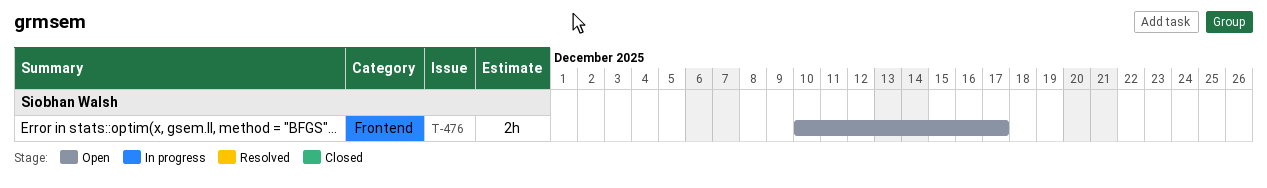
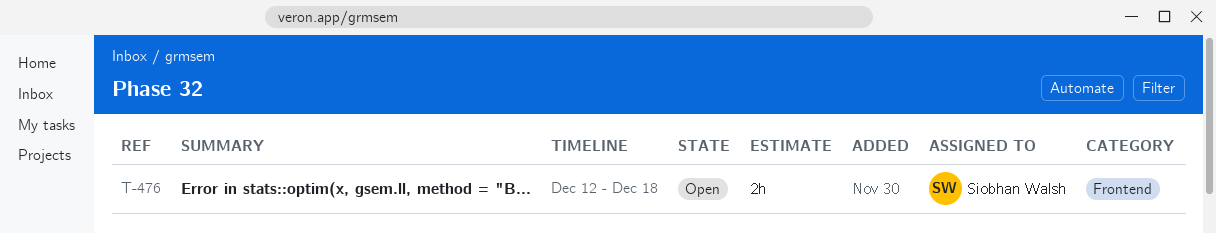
T-476, start: Dec 10 -> Dec 12
T-476, due: Dec 17 -> Dec 18

